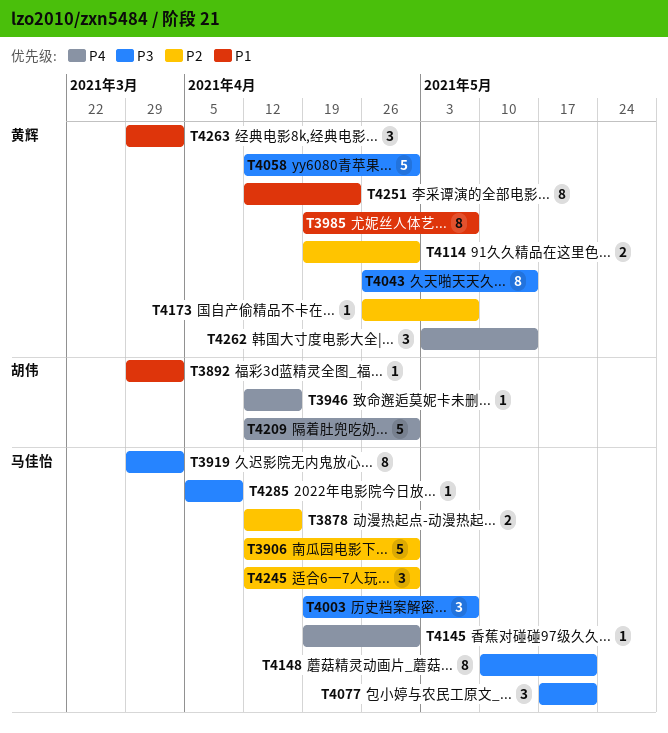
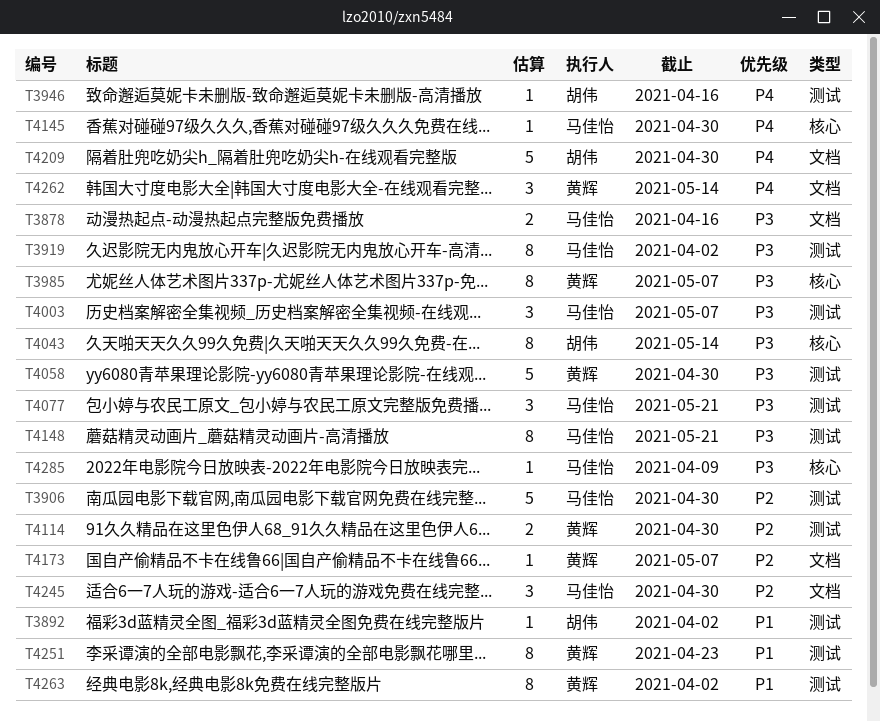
T3878, priority: P2 -> P3
T3985, priority: P1 -> P3
T4043, owner: 黄辉 -> 胡伟
T4263, estimate: 3 -> 8

